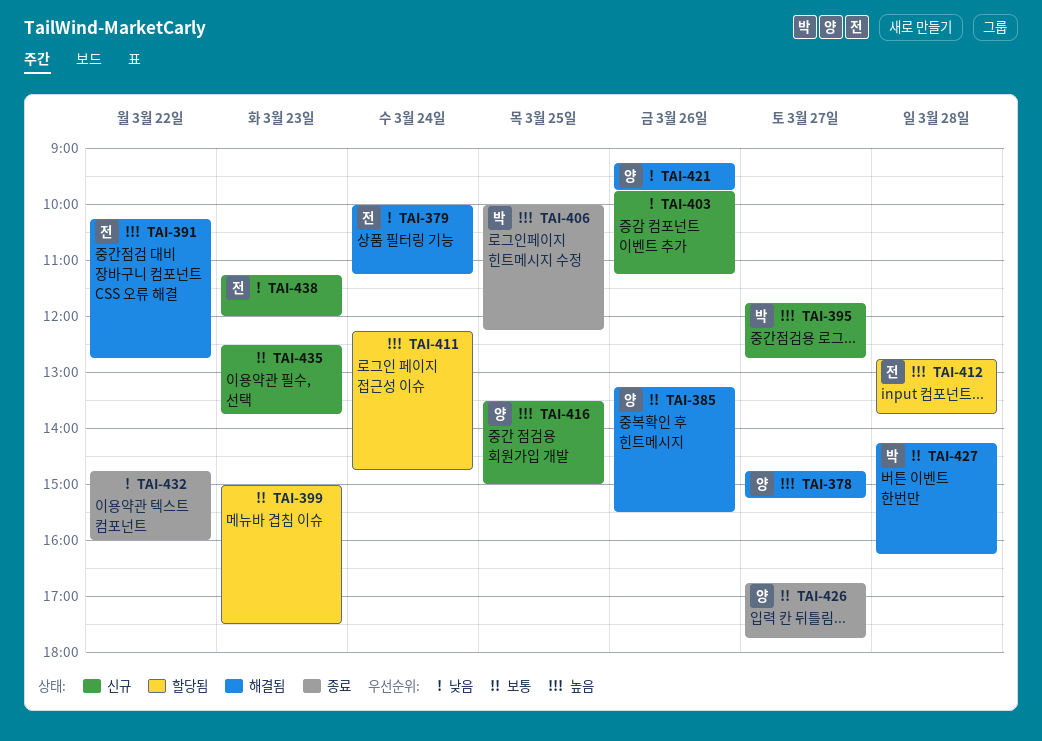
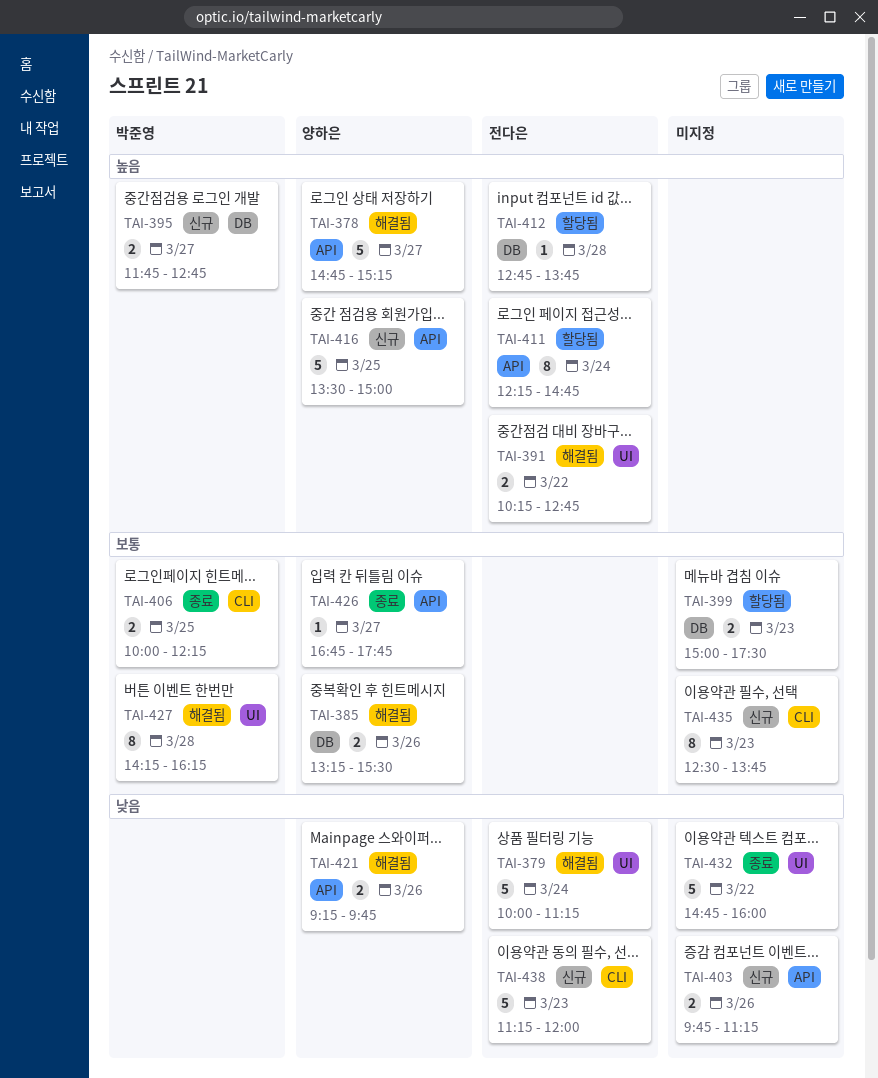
TAI-406, priority: 높음 -> 보통
TAI-411, owner: none -> 전다은

